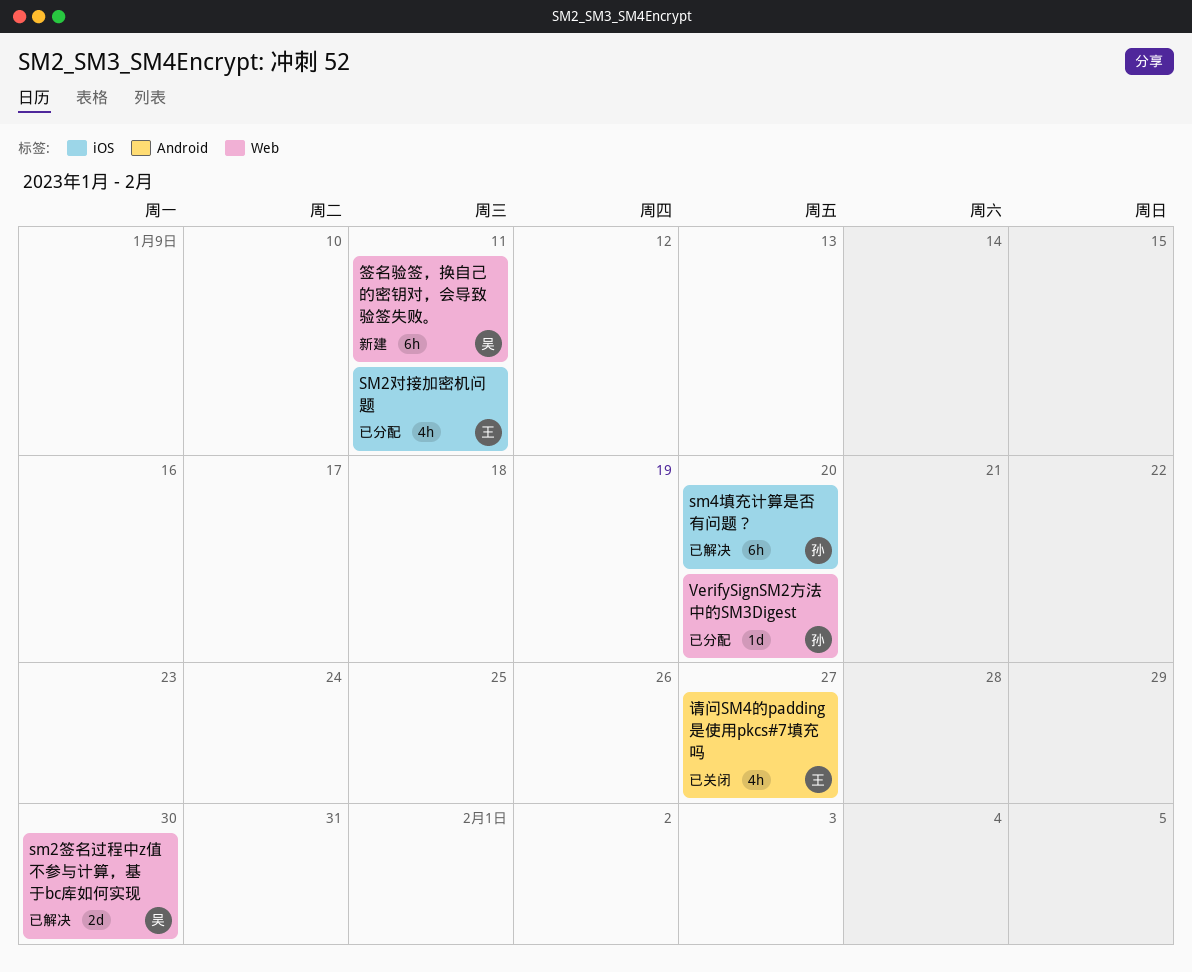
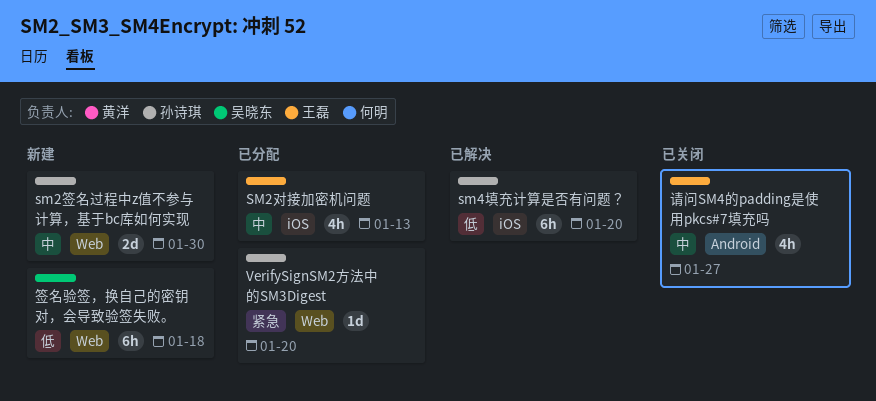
SM2对接加密机问题, due: Jan 11 -> Jan 13
sm2签名过程中z值不参与计算，基于bc库如何实现, status: 已解决 -> 新建
sm2签名过程中z值不参与计算，基于bc库如何实现, owner: 吴晓东 -> 孙诗琪
签名验签，换自己的密钥对，会导致验签失败。, due: Jan 11 -> Jan 18

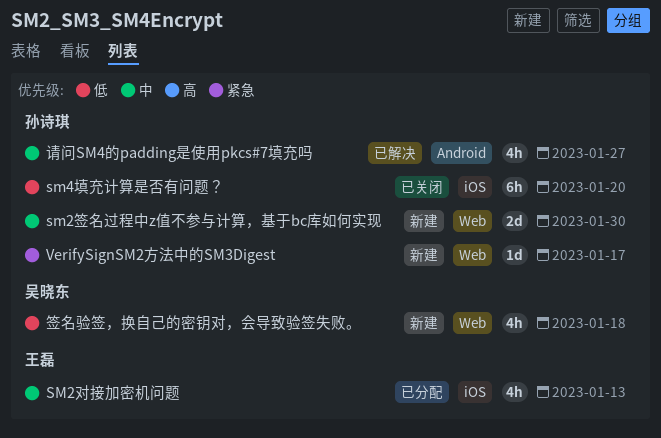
sm4填充计算是否有问题？, status: 已解决 -> 已关闭
VerifySignSM2方法中的SM3Digest, status: 已分配 -> 新建
VerifySignSM2方法中的SM3Digest, due: Jan 20 -> Jan 17
签名验签，换自己的密钥对，会导致验签失败。, estimate: 6h -> 4h
请问SM4的padding是使用pkcs#7填充吗, status: 已关闭 -> 已解决
请问SM4的padding是使用pkcs#7填充吗, owner: 王磊 -> 孙诗琪

